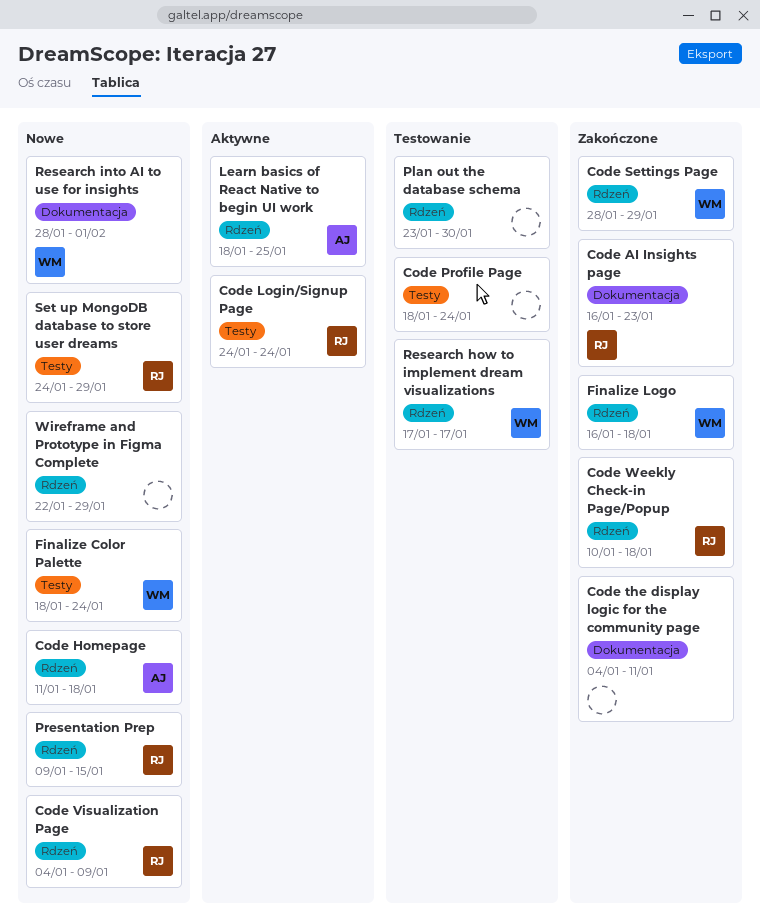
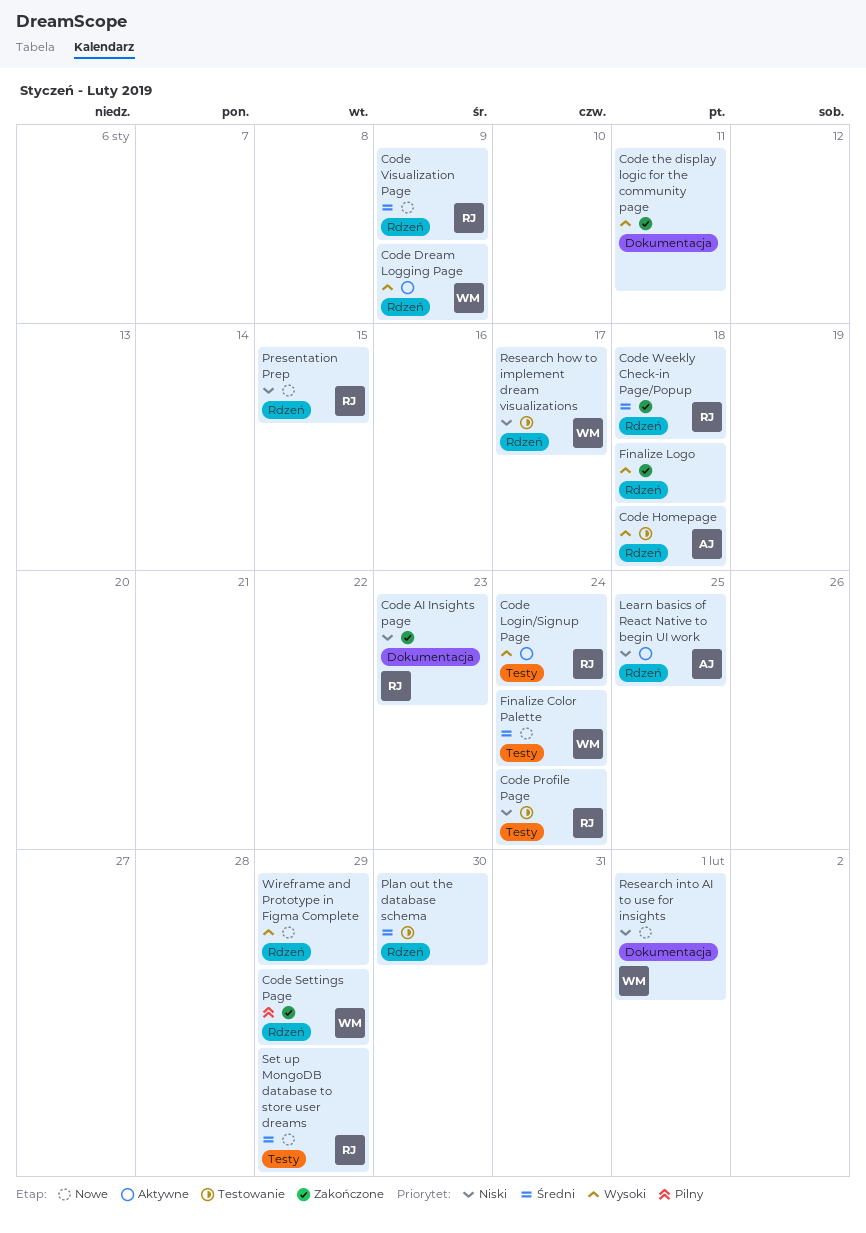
Code Dream Logging Page: none -> present
Code Homepage, status: Nowe -> Testowanie
Code Profile Page, owner: none -> RJ
Finalize Logo, owner: WM -> none

